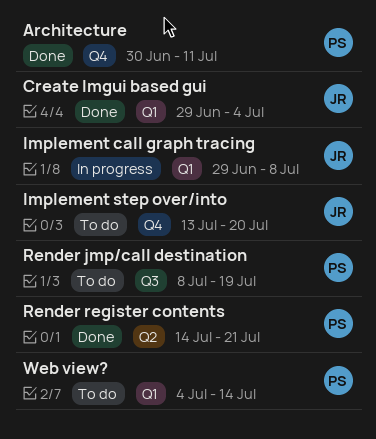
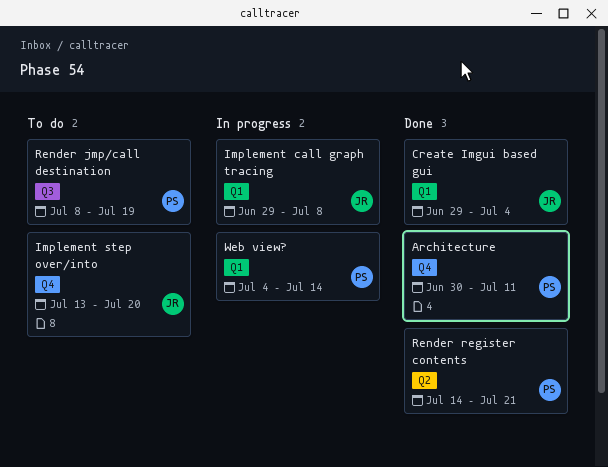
Web view?, status: To do -> In progress

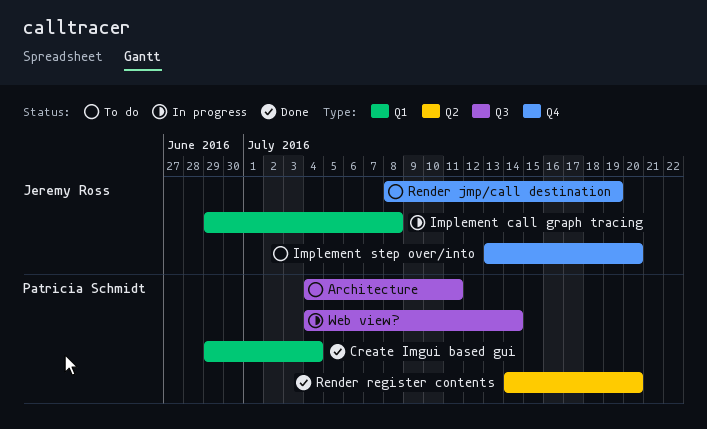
Architecture, status: Done -> To do
Architecture, label: Q4 -> Q3
Architecture, start: Jun 30 -> Jul 4
Create Imgui based gui, owner: Jeremy Ross -> Patricia Schmidt
Render jmp/call destination, owner: Patricia Schmidt -> Jeremy Ross
Render jmp/call destination, label: Q3 -> Q4
Render register contents, due: Jul 21 -> Jul 20
Web view?, label: Q1 -> Q3

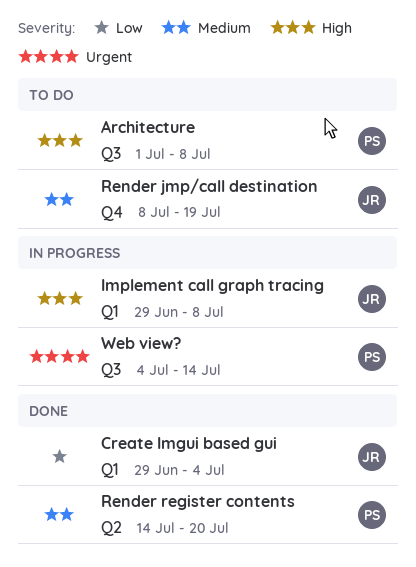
Architecture, start: Jul 4 -> Jul 1
Architecture, due: Jul 11 -> Jul 8
Create Imgui based gui, owner: Patricia Schmidt -> Jeremy Ross
Implement step over/into: present -> none

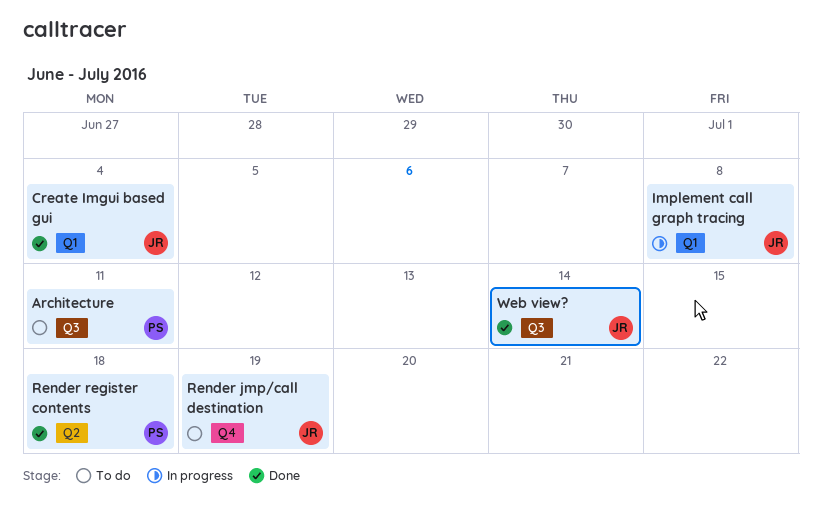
Architecture, due: Jul 8 -> Jul 11
Render register contents, due: Jul 20 -> Jul 18
Web view?, status: In progress -> Done
Web view?, owner: PS -> JR

